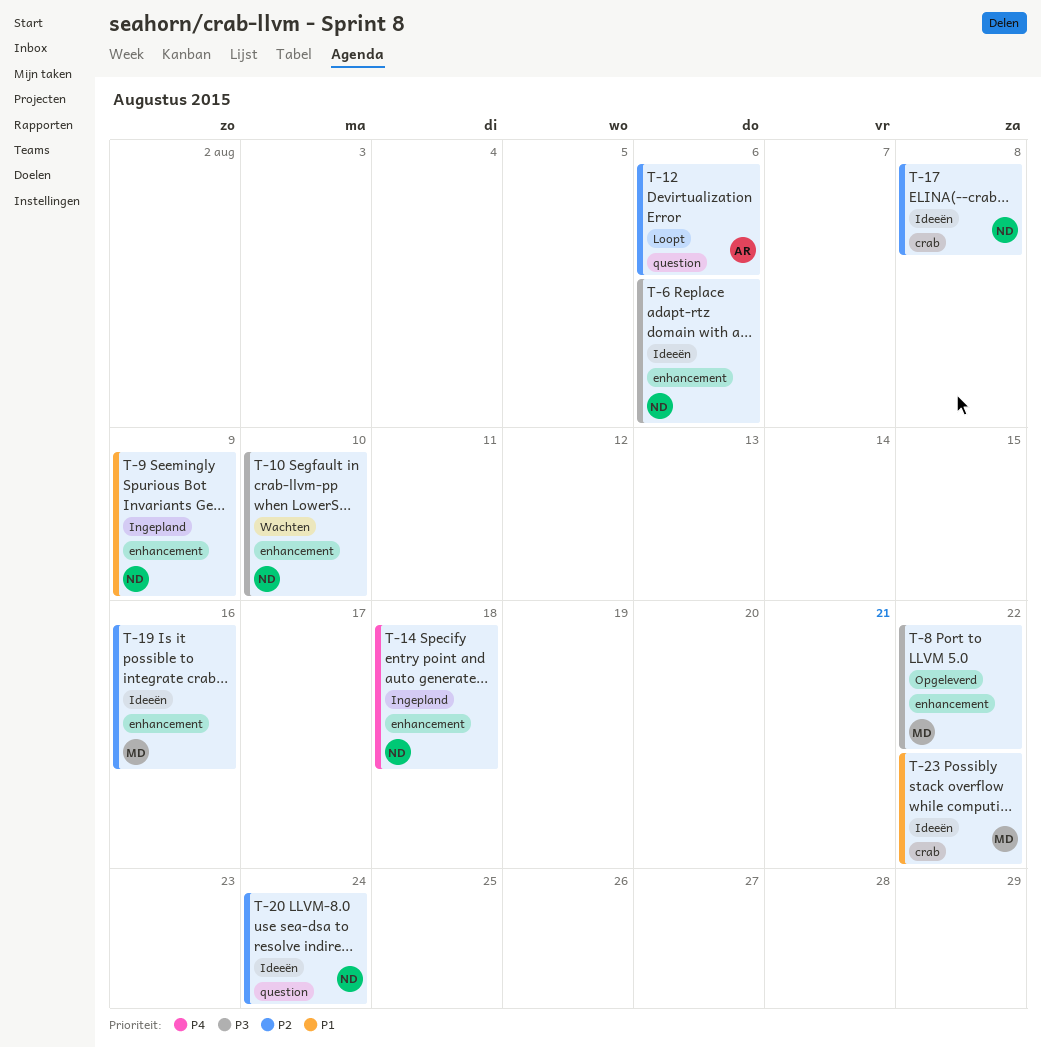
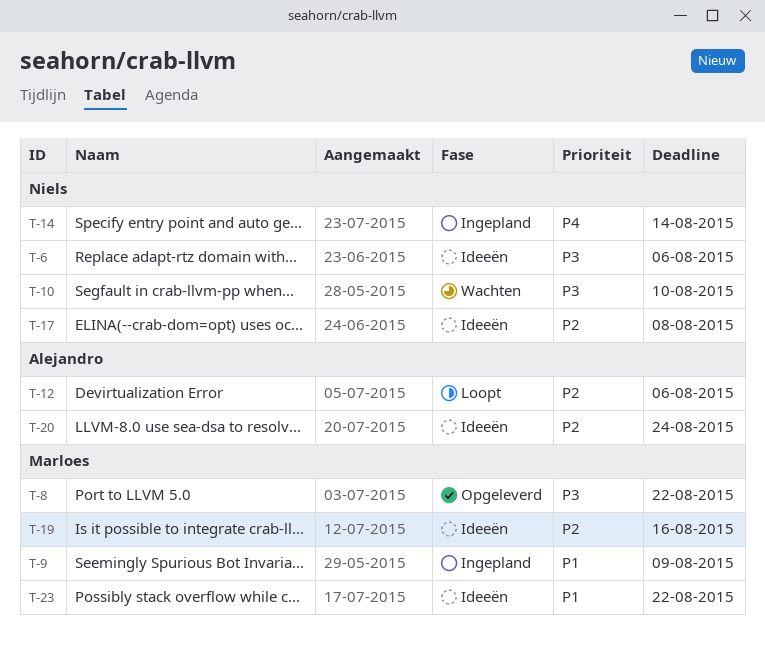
T-9, owner: Niels -> Marloes
T-14, due: Aug 18 -> Aug 14
T-20, owner: Niels -> Alejandro

